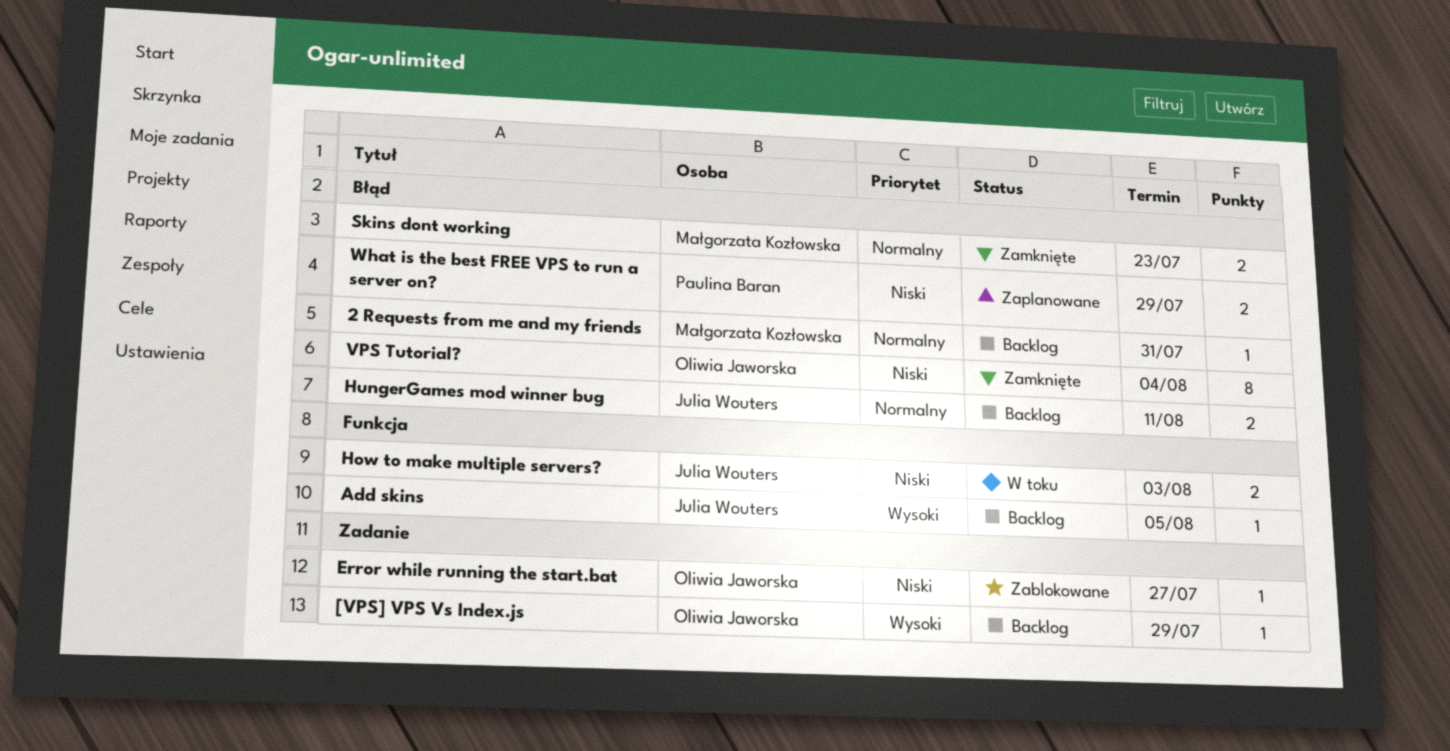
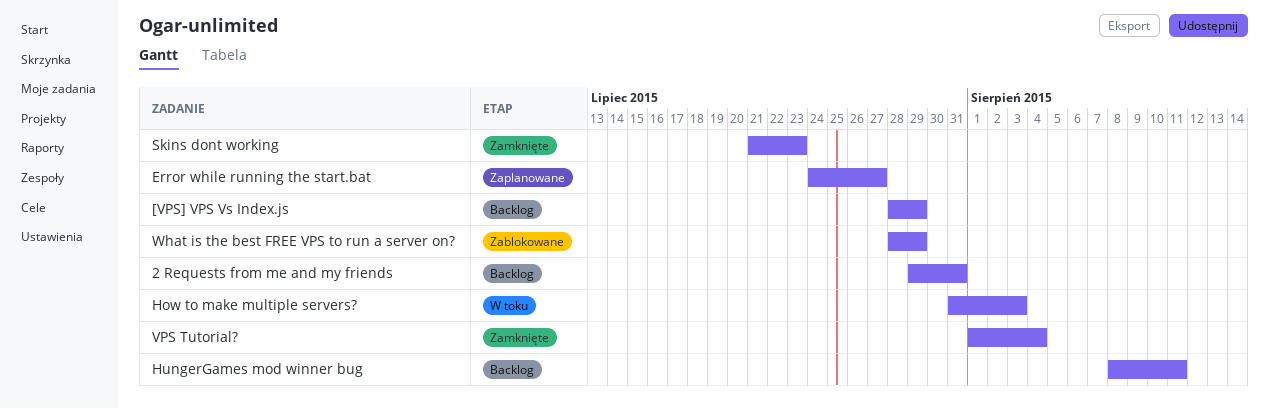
Add skins: present -> none
Error while running the start.bat, status: Zablokowane -> Zaplanowane
What is the best FREE VPS to run a server on?, status: Zaplanowane -> Zablokowane

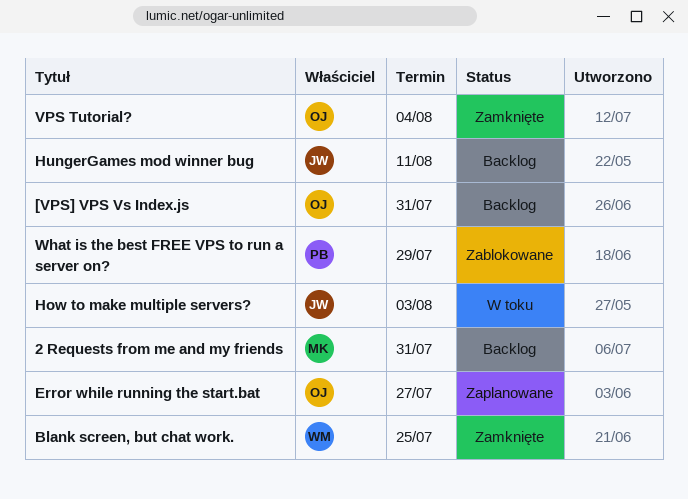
[VPS] VPS Vs Index.js, due: Jul 29 -> Jul 31
Blank screen, but chat work.: none -> present
Skins dont working: present -> none

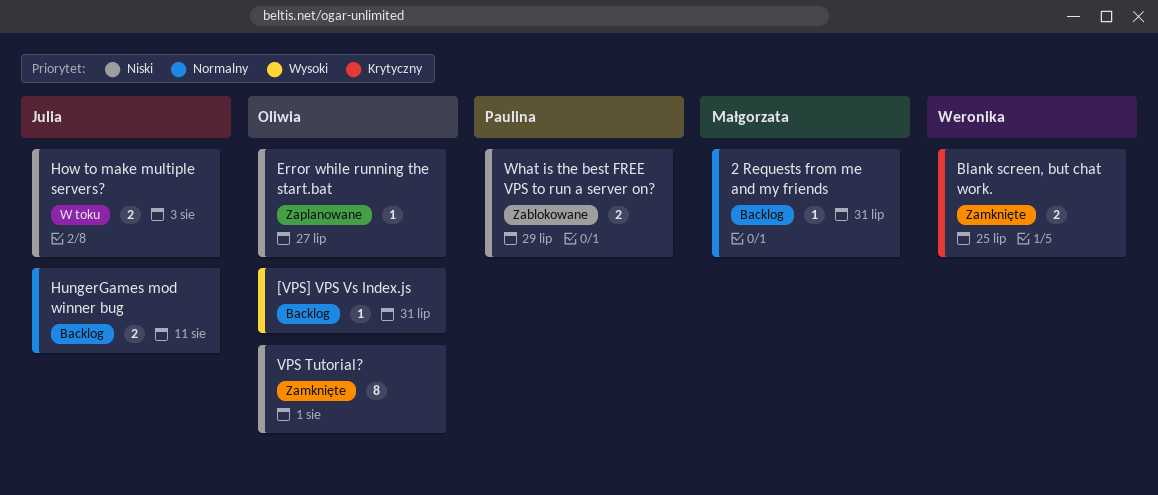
VPS Tutorial?, due: Aug 4 -> Aug 1

